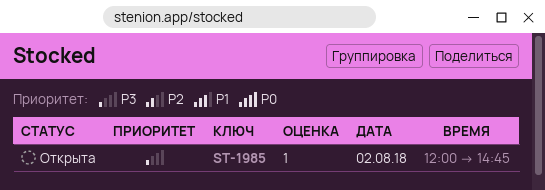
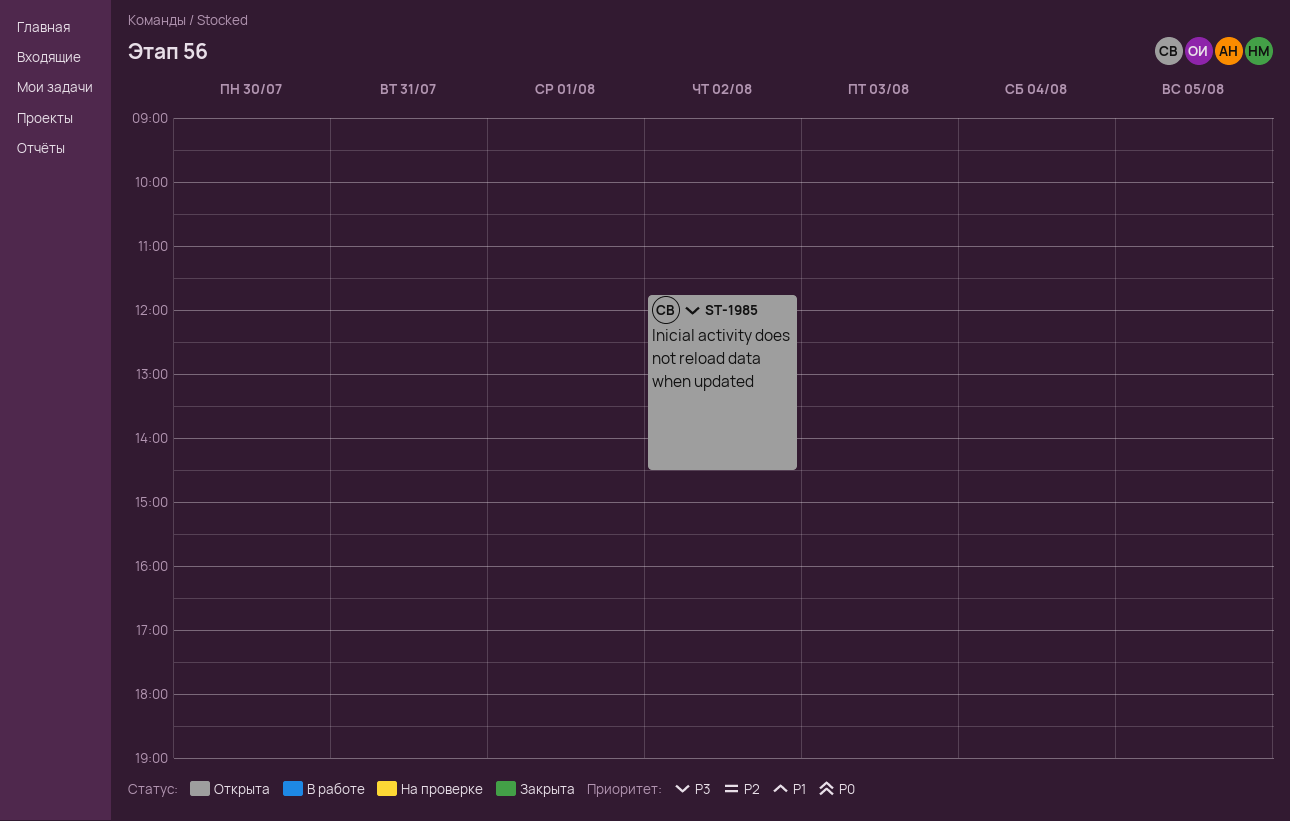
ST-1985, begins: 12:00 -> 11:45
ST-1985, ends: 14:45 -> 14:30

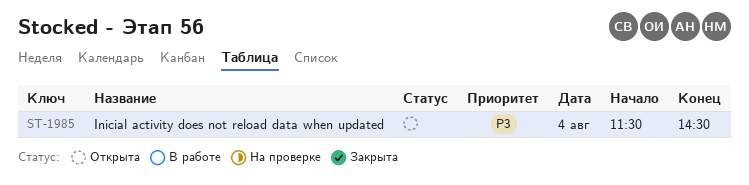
ST-1985, day: Aug 2 -> Aug 4
ST-1985, begins: 11:45 -> 11:30

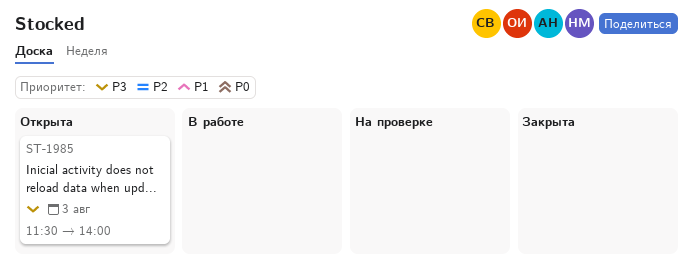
ST-1985, day: Aug 4 -> Aug 3
ST-1985, ends: 14:30 -> 14:00

